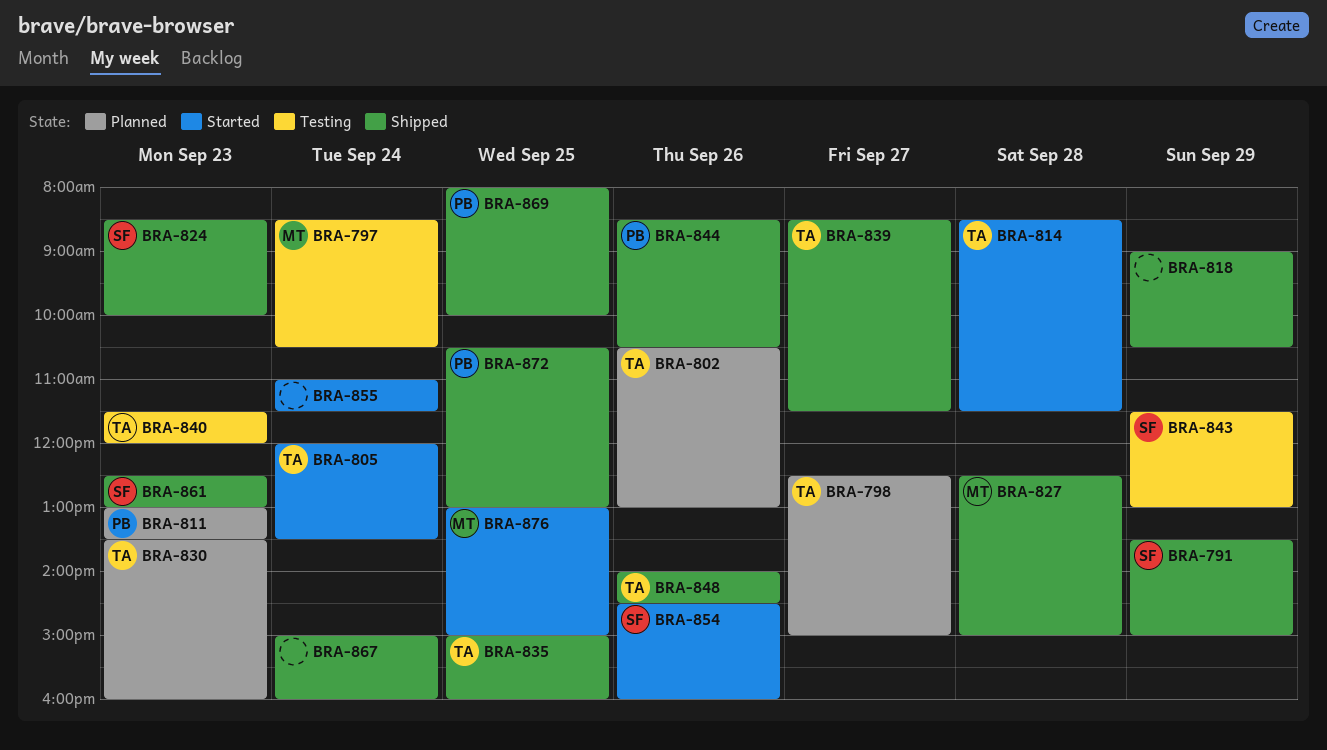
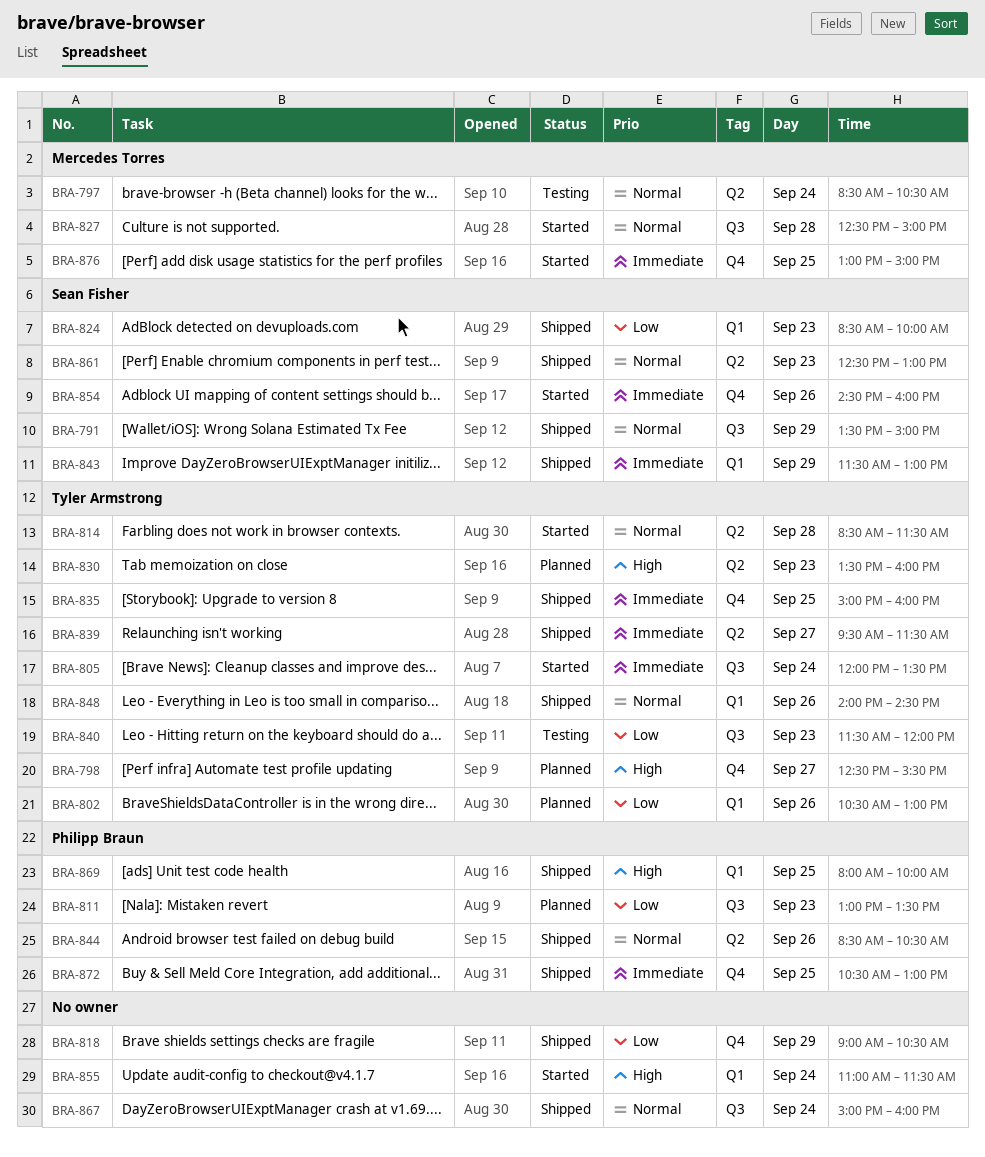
BRA-798, ends: 15:00 -> 15:30
BRA-827, status: Shipped -> Started
BRA-839, begins: 08:30 -> 09:30
BRA-843, status: Testing -> Shipped

